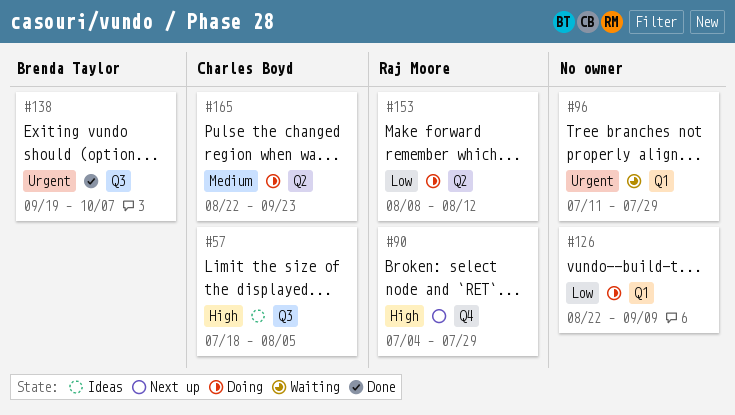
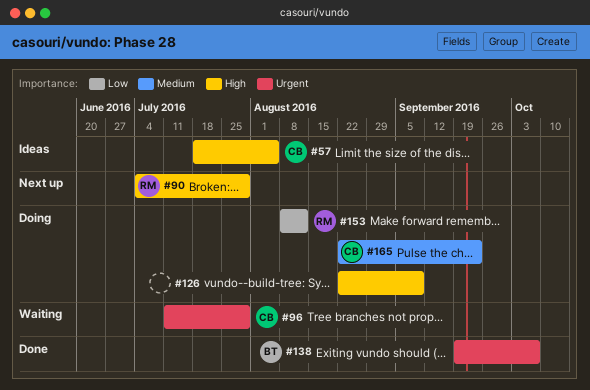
#96, owner: none -> Charles Boyd
#126, priority: Low -> High

